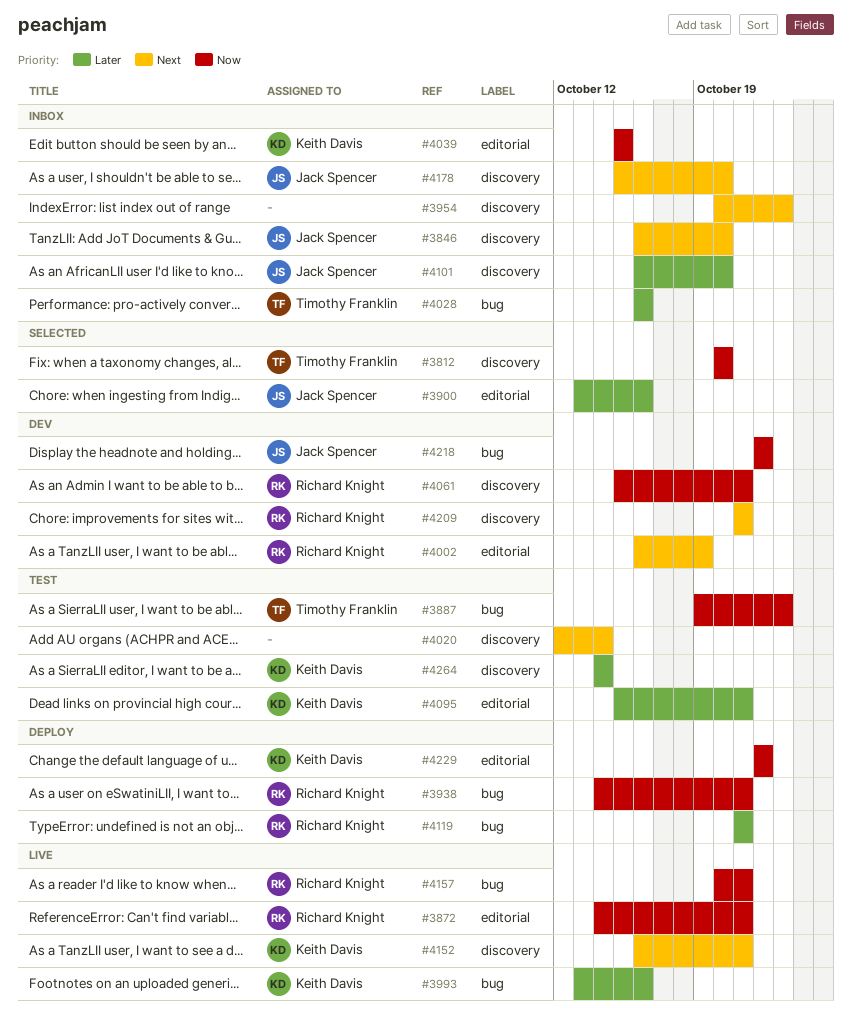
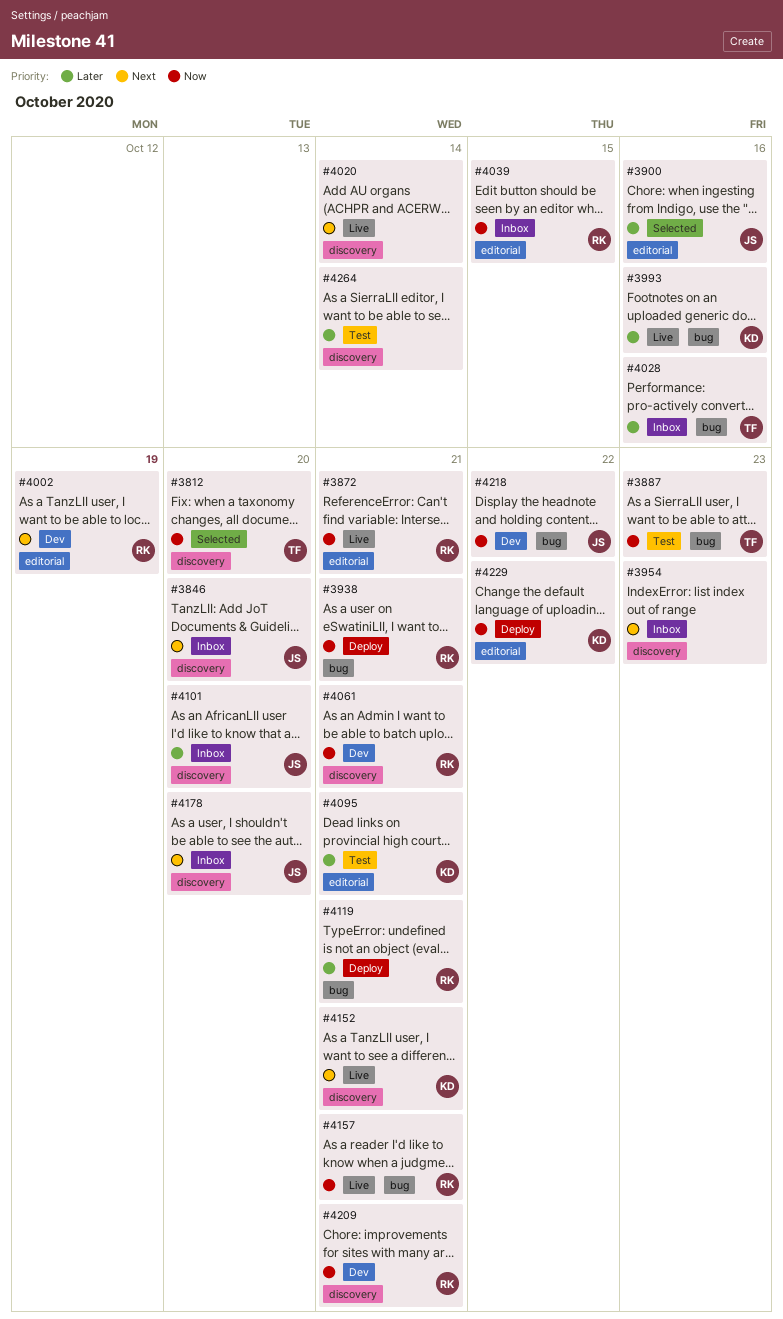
#4020, status: Test -> Live
#4039, owner: Keith Davis -> Richard Knight
#4209, priority: Next -> Now
#4264, owner: Keith Davis -> none

